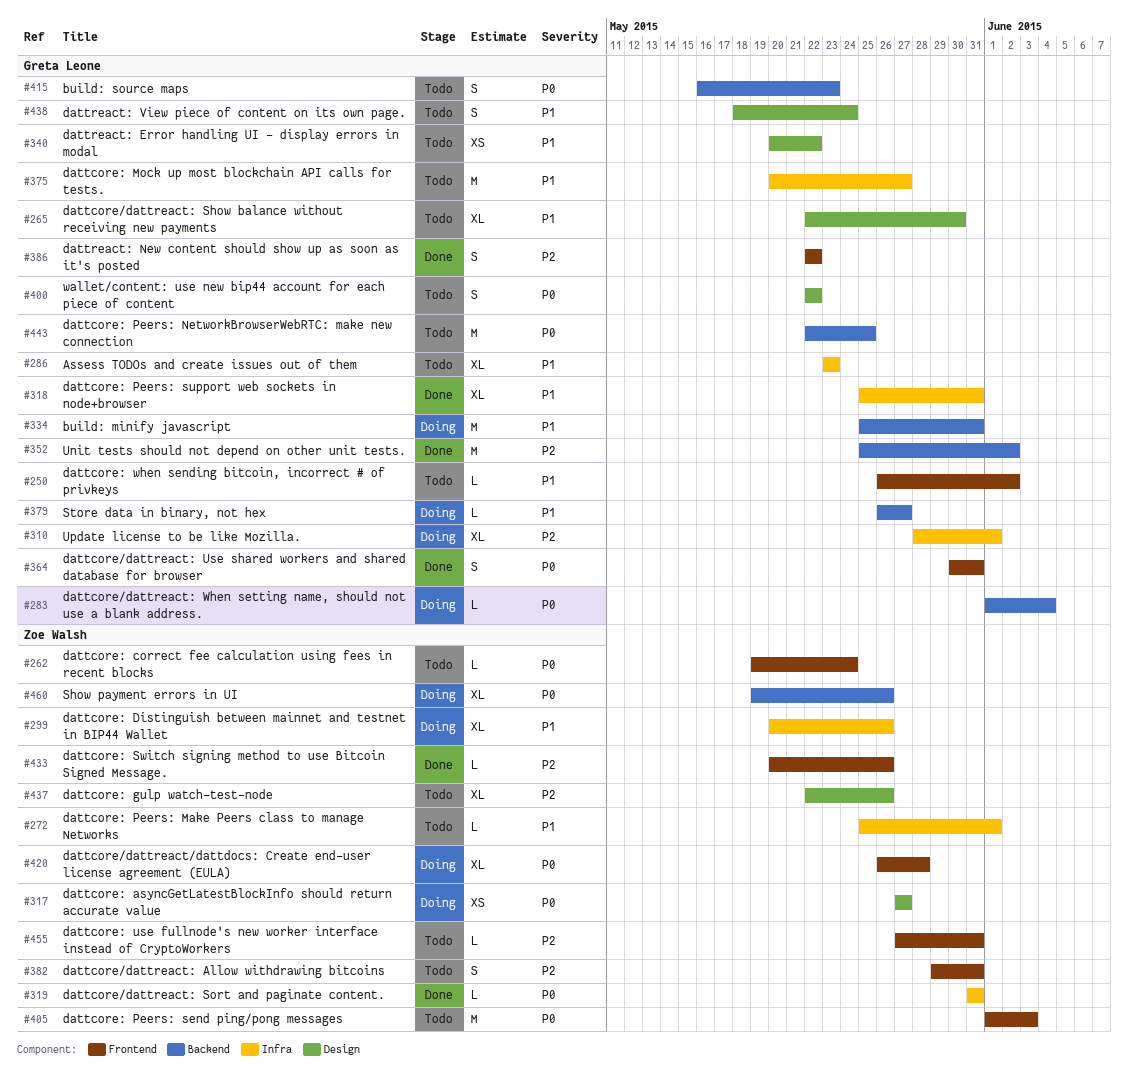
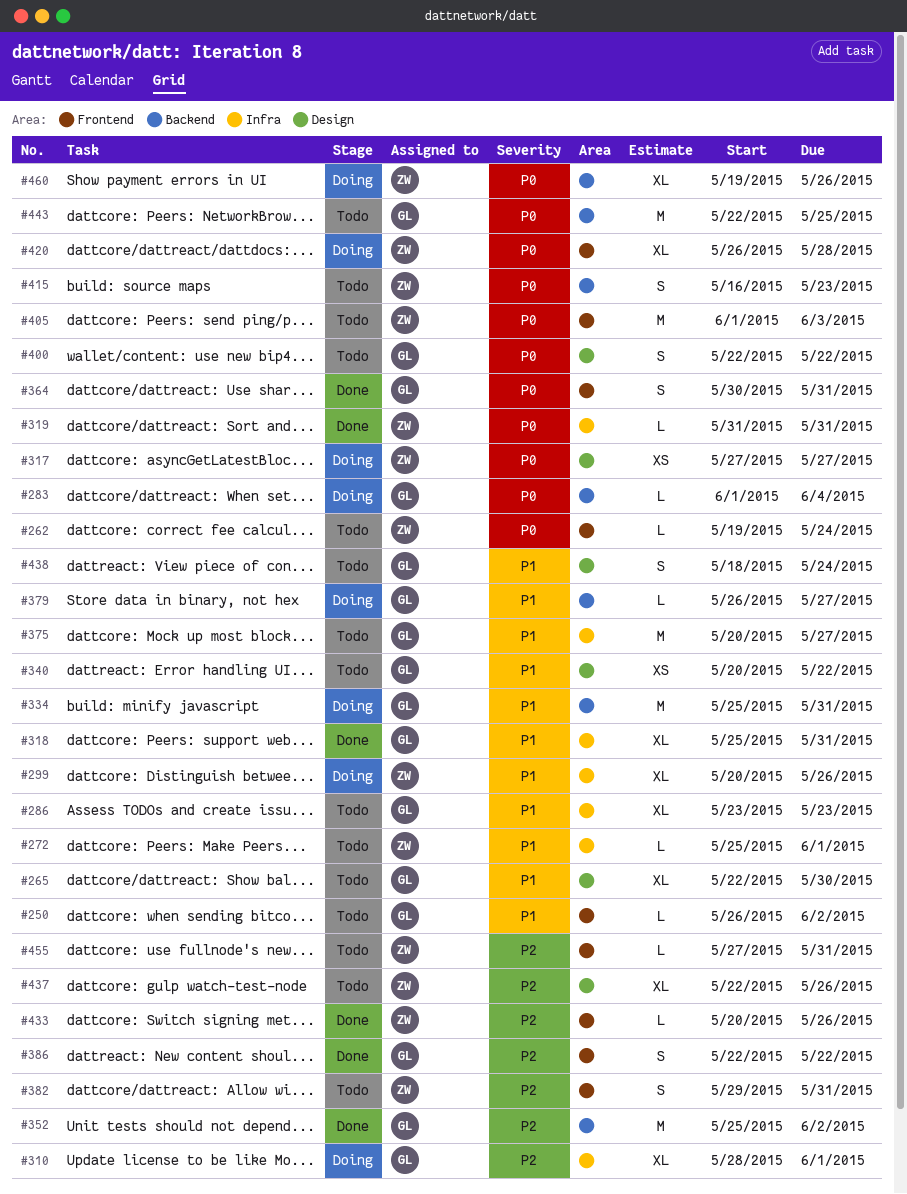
#415, owner: Greta Leone -> Zoe Walsh

